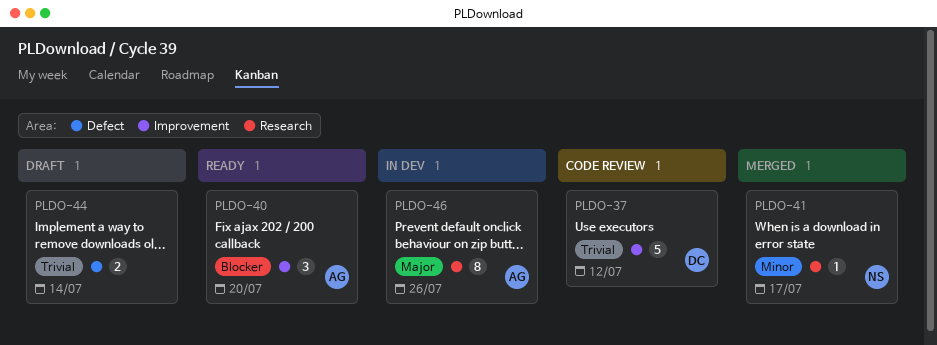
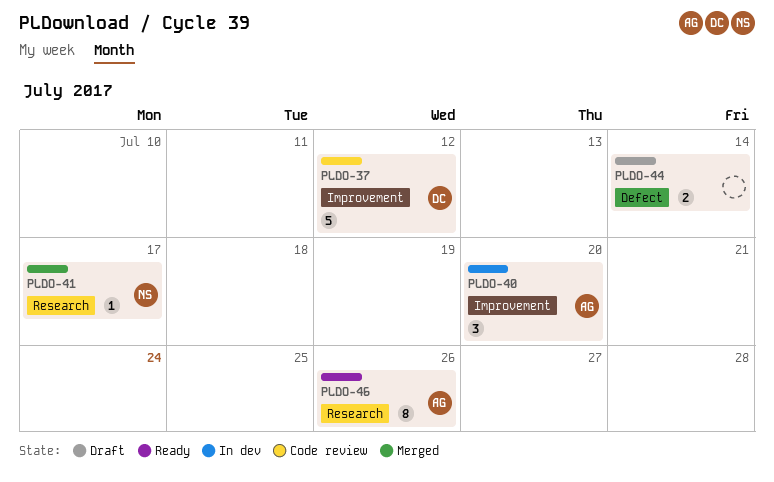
PLDO-40, status: Ready -> In dev
PLDO-46, status: In dev -> Ready

